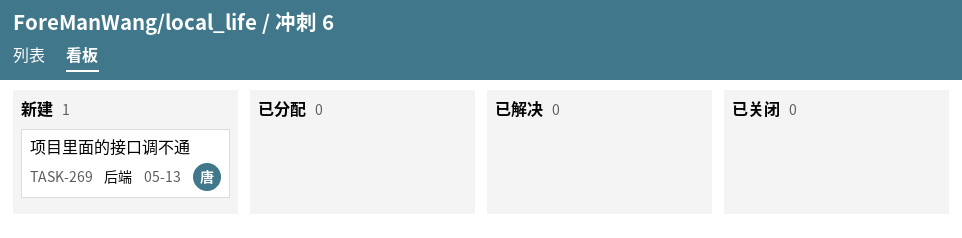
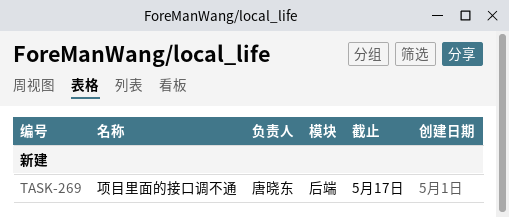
TASK-269, due: May 13 -> May 17

